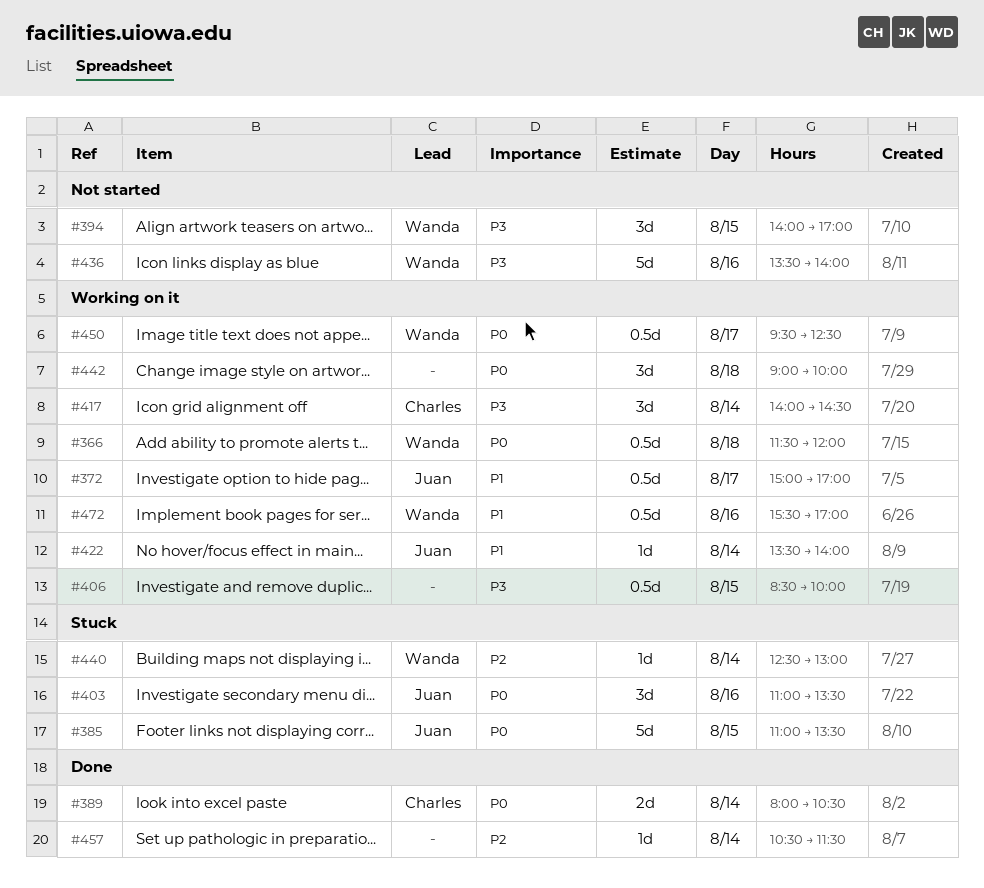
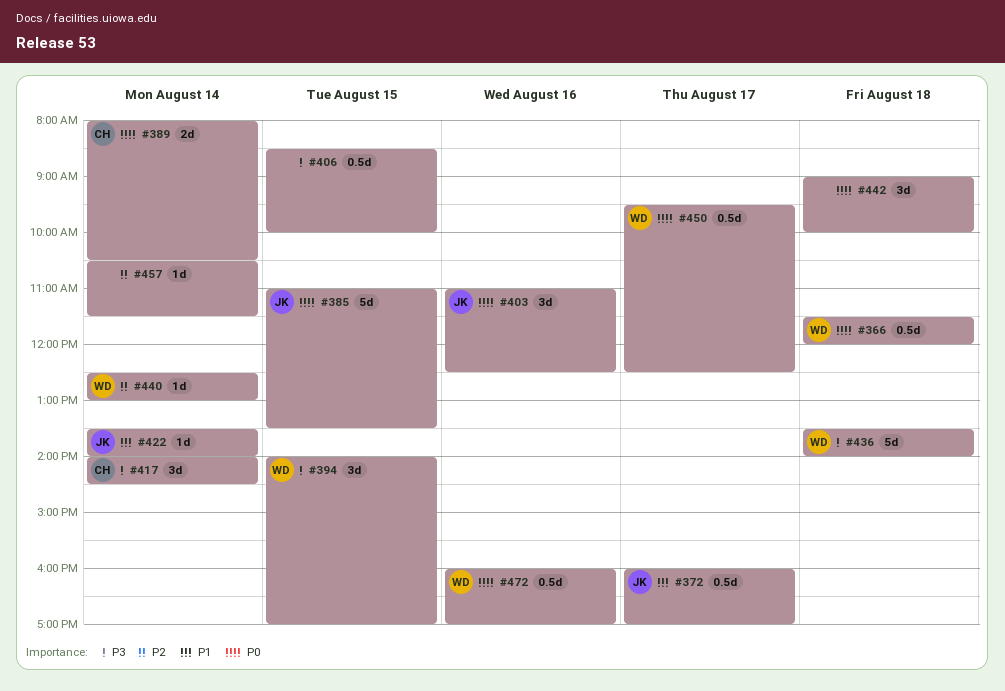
#372, begins: 15:00 -> 16:00
#403, ends: 13:30 -> 12:30
#436, day: Aug 16 -> Aug 18
#472, priority: P1 -> P0
#472, begins: 15:30 -> 16:00

